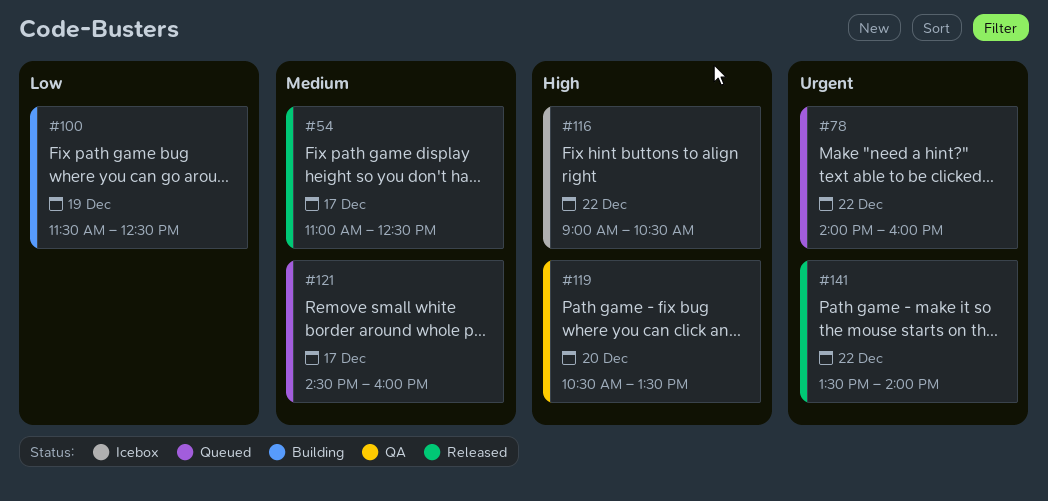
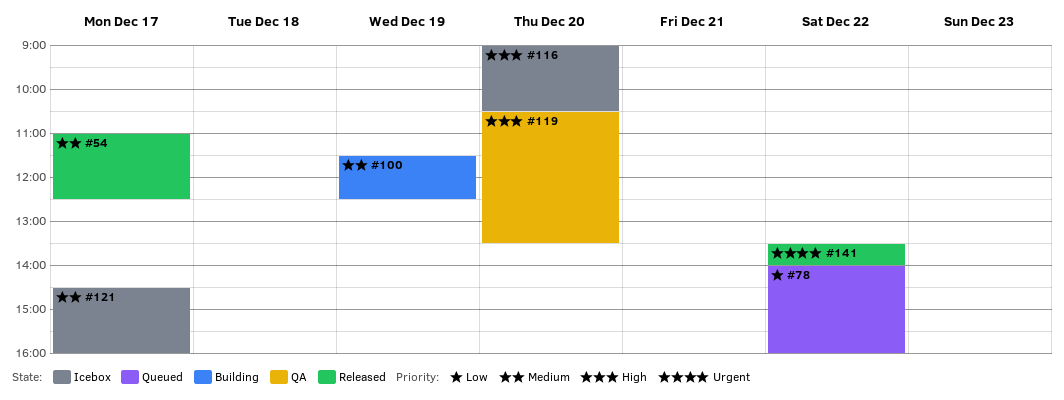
#78, priority: Urgent -> Low
#100, priority: Low -> Medium
#116, day: Dec 22 -> Dec 20
#121, status: Queued -> Icebox

